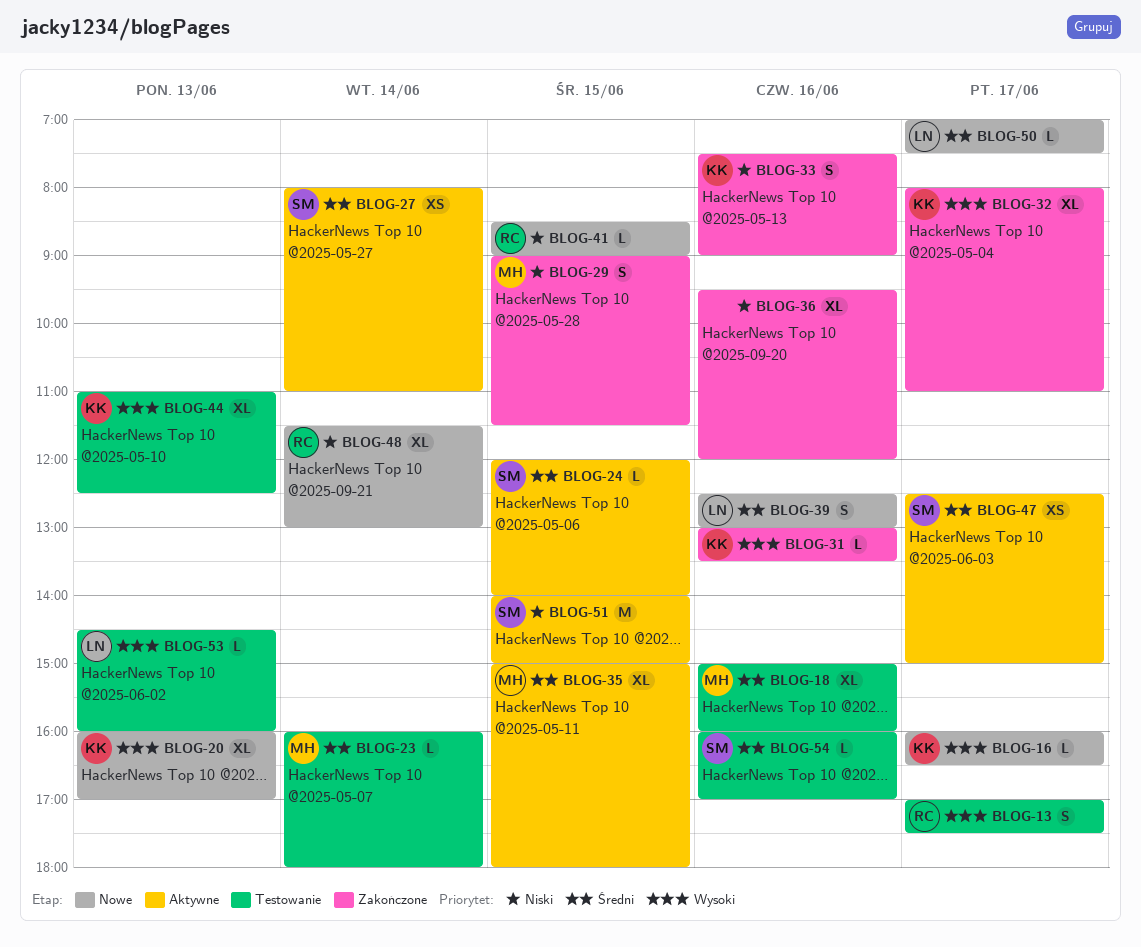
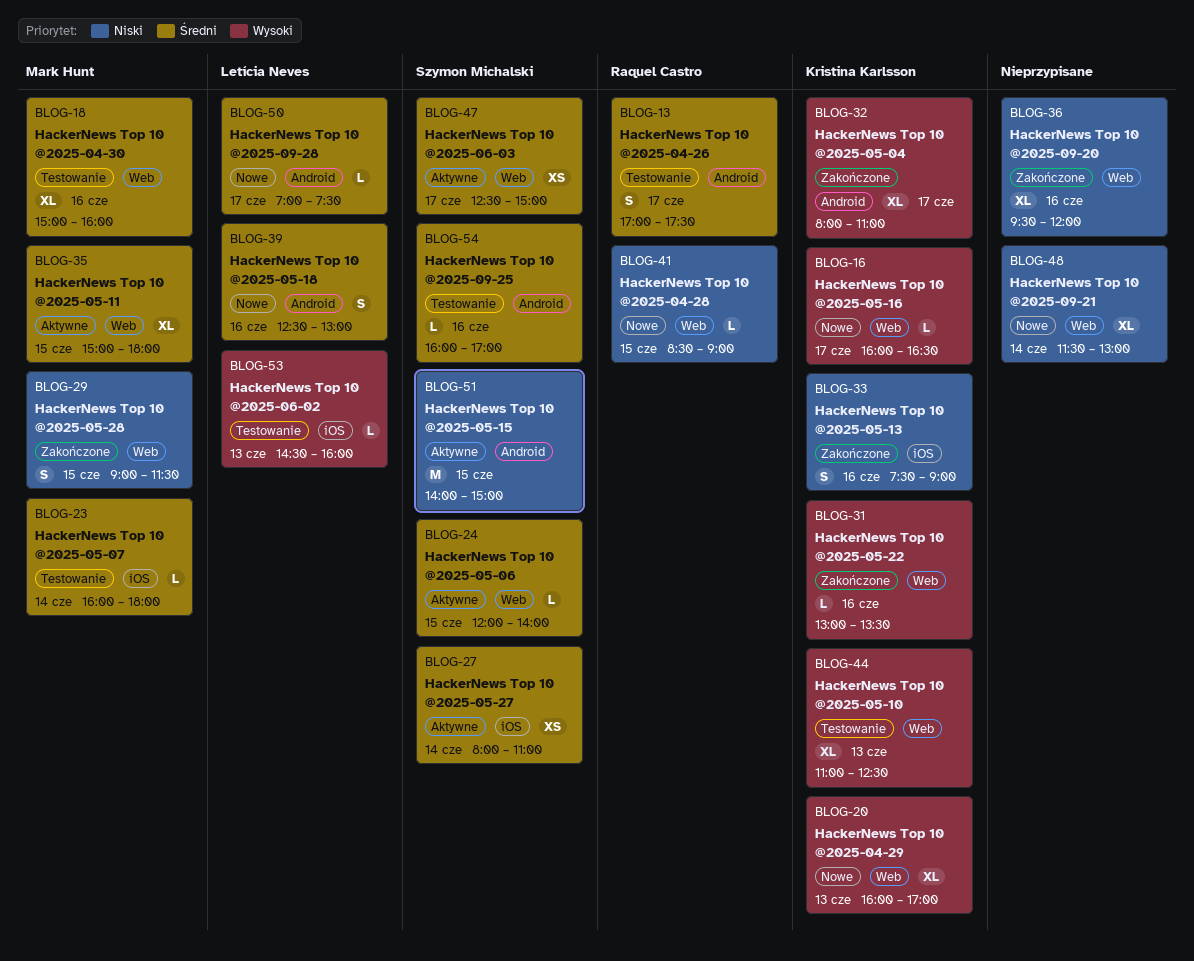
BLOG-13, priority: Wysoki -> Średni
BLOG-48, owner: Raquel Castro -> none

